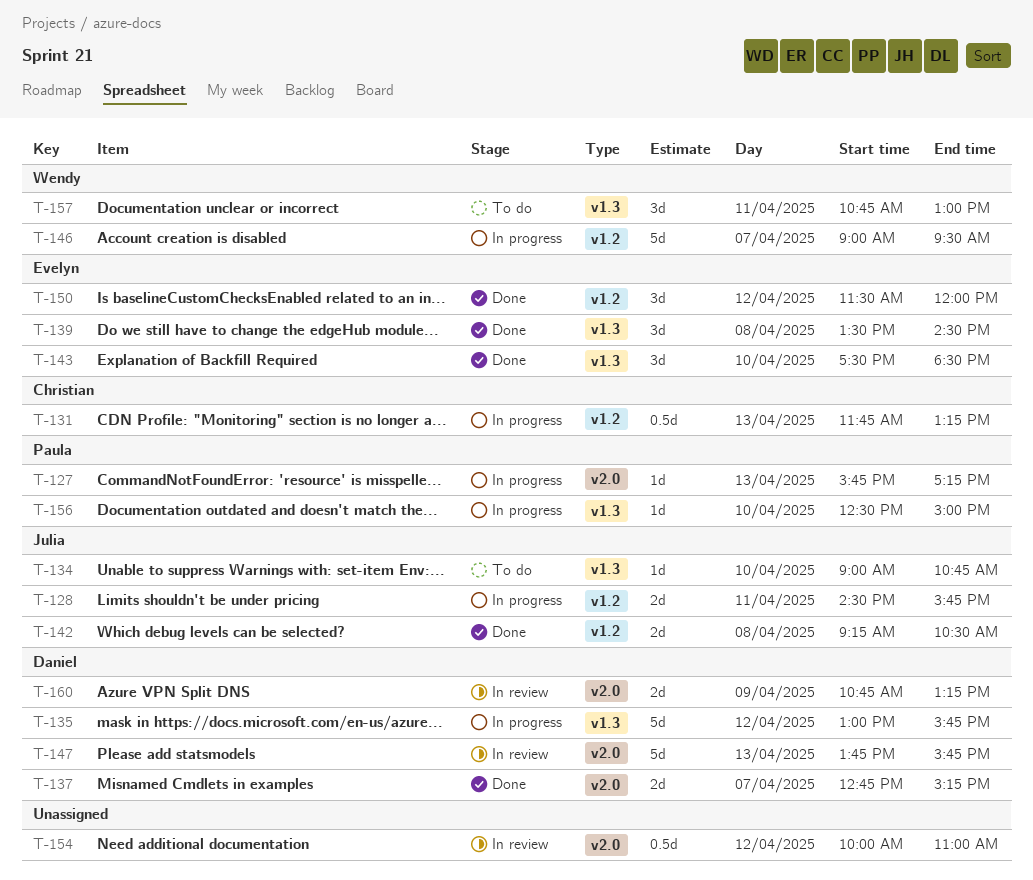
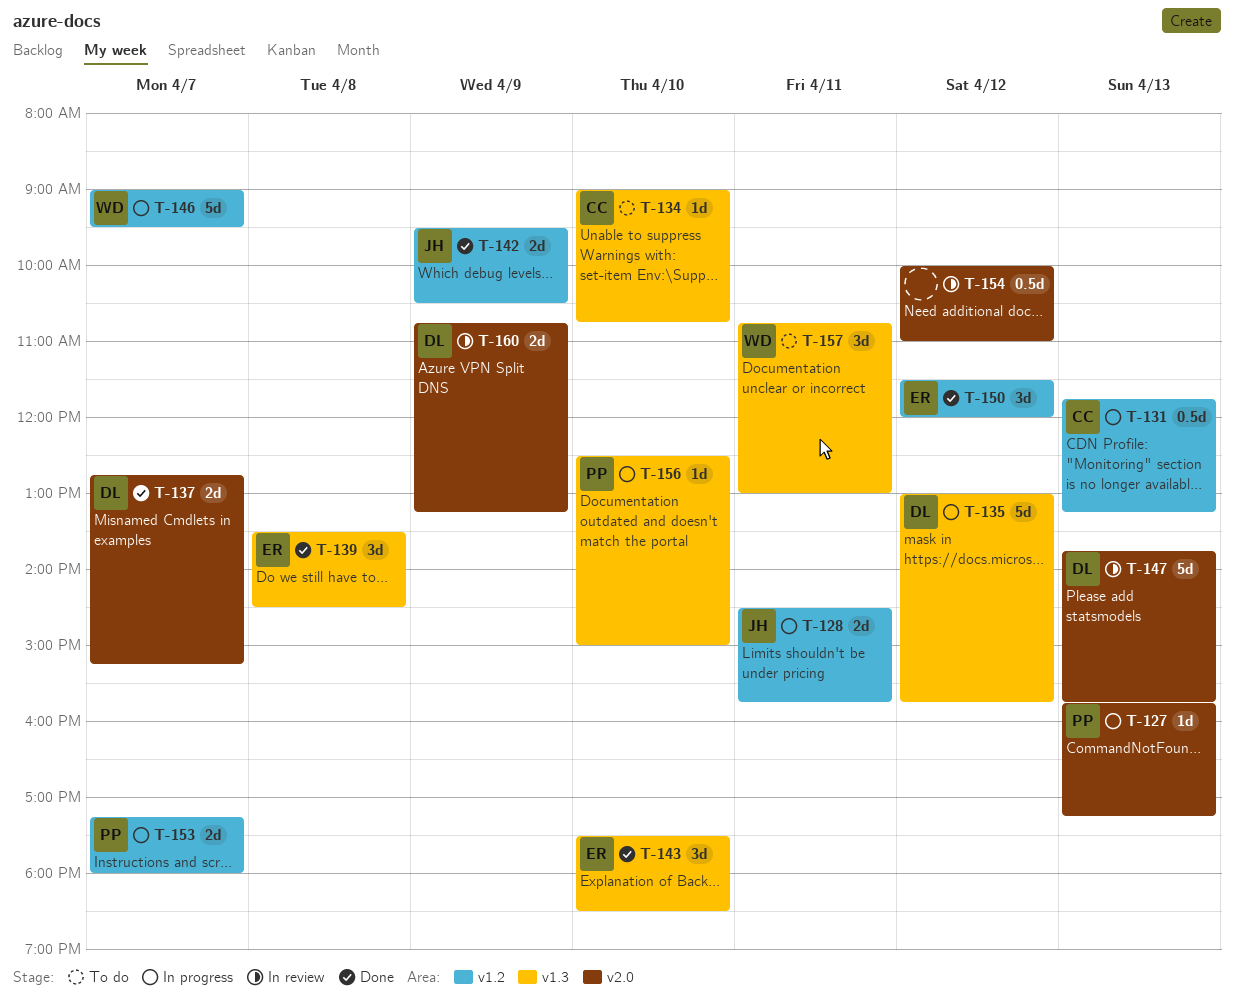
T-134, owner: Julia -> Christian
T-142, day: Apr 8 -> Apr 9
T-142, begins: 09:15 -> 09:30
T-153: none -> present

